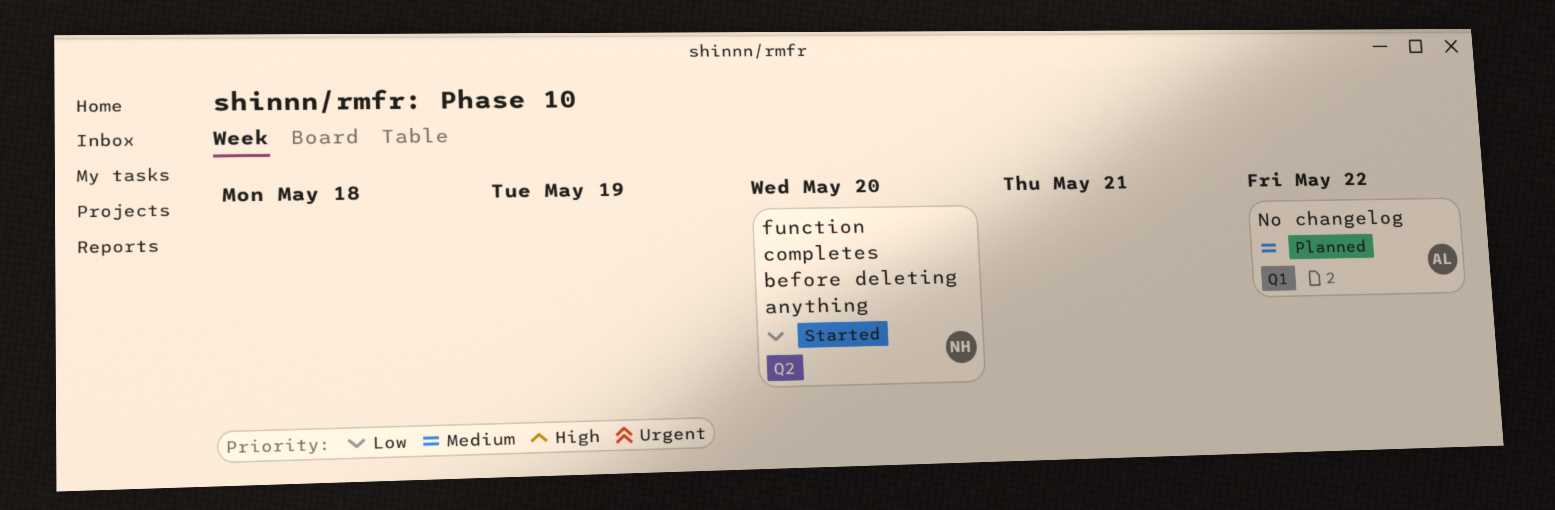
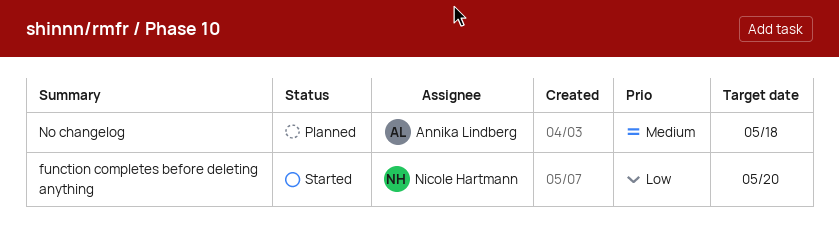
No changelog, due: May 22 -> May 18

